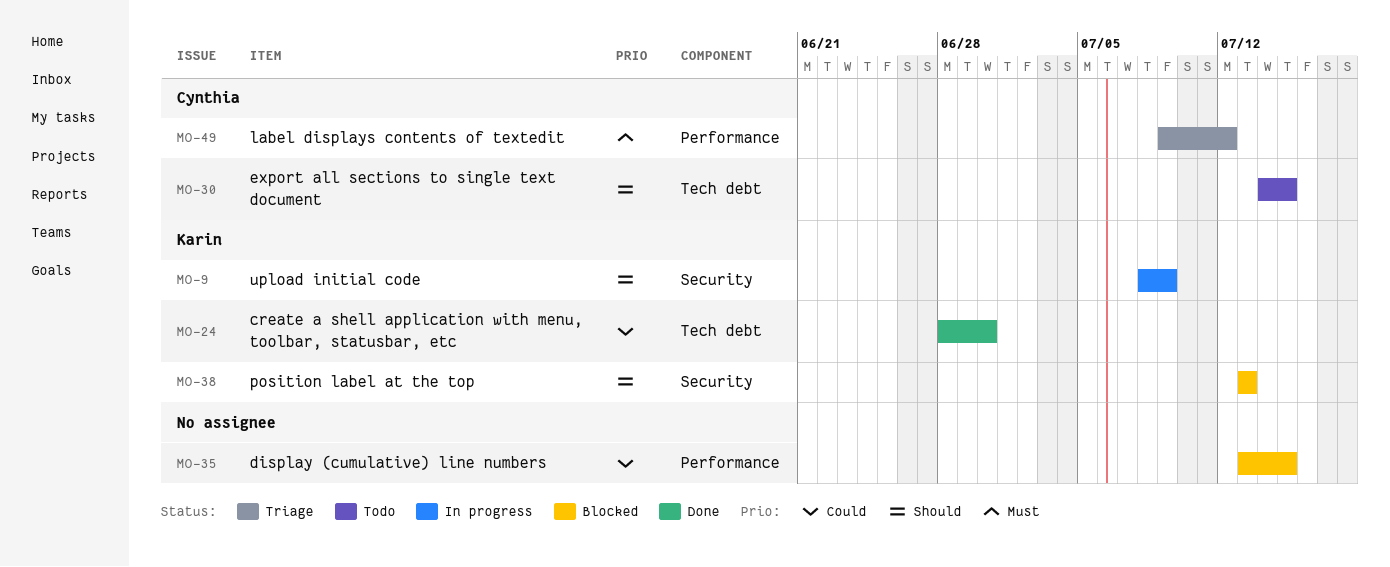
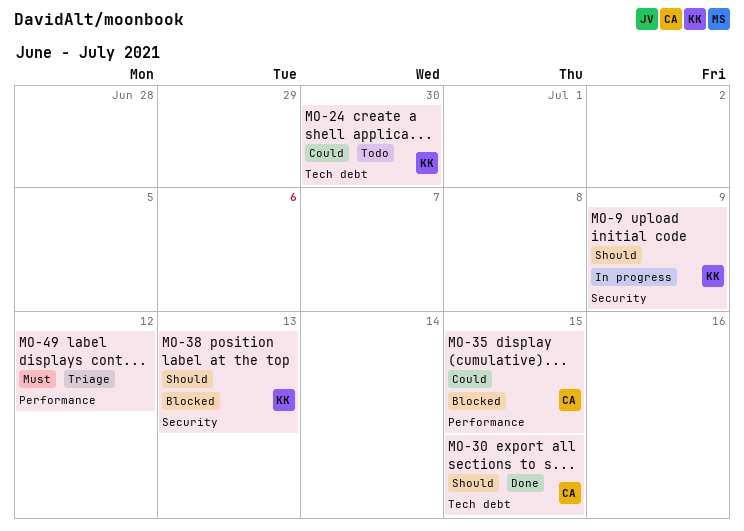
MO-24, status: Done -> Todo
MO-30, status: Todo -> Done
MO-35, owner: none -> Cynthia
MO-49, owner: Cynthia -> none

